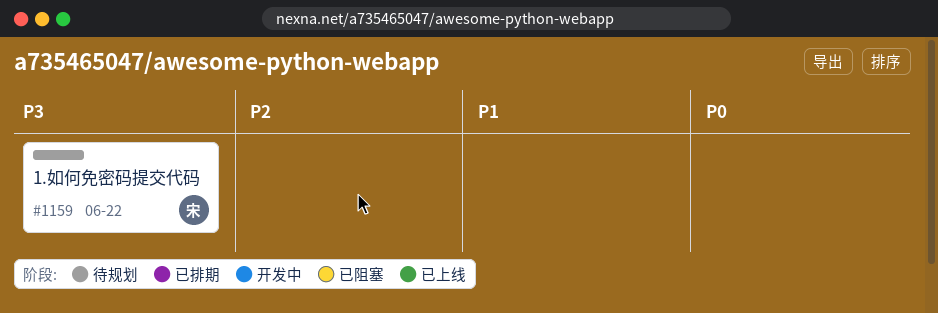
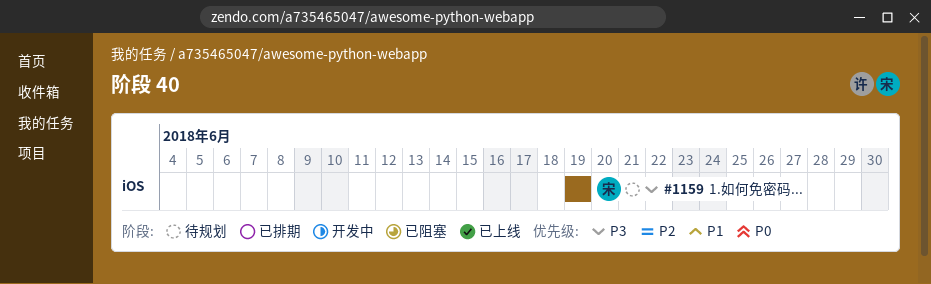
#1159, due: Jun 22 -> Jun 19

